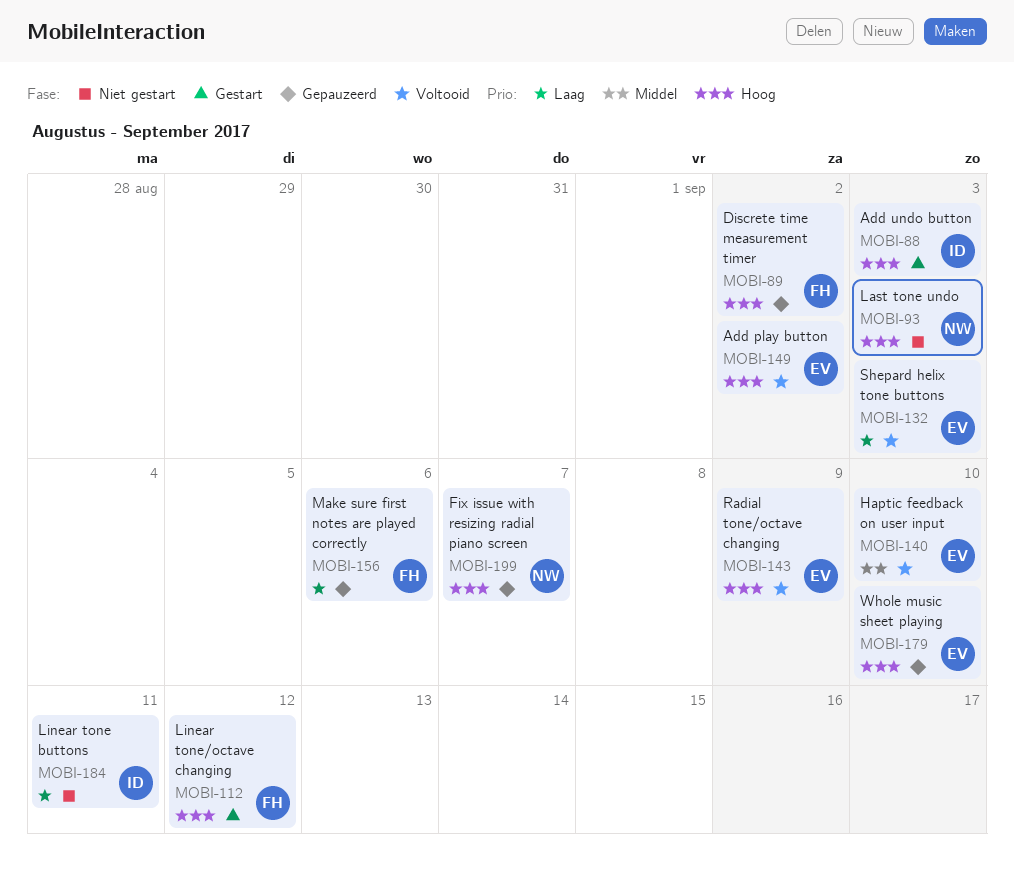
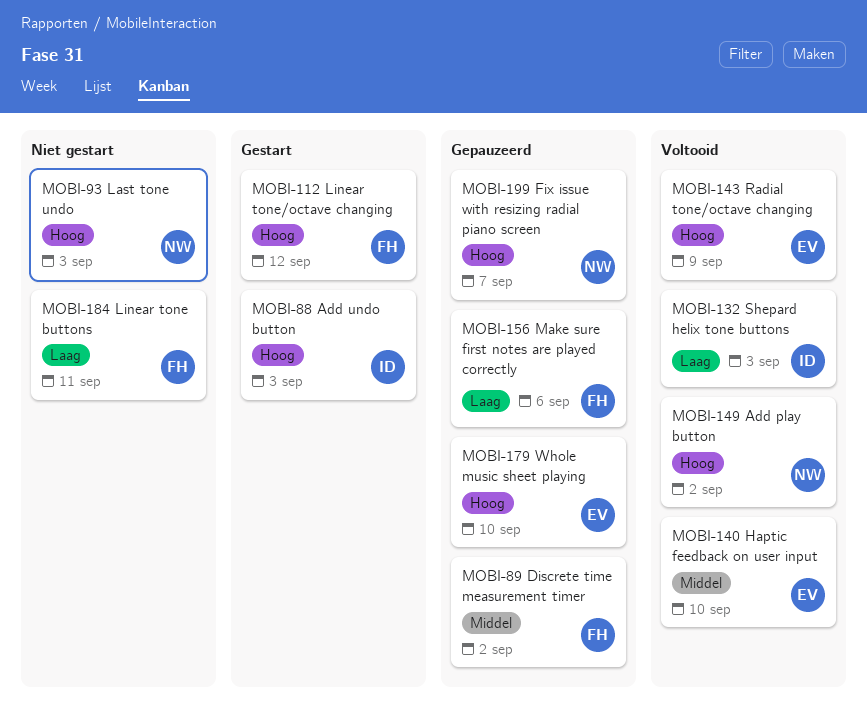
MOBI-89, priority: Hoog -> Middel
MOBI-132, owner: EV -> ID
MOBI-149, owner: EV -> NW
MOBI-184, owner: ID -> FH

